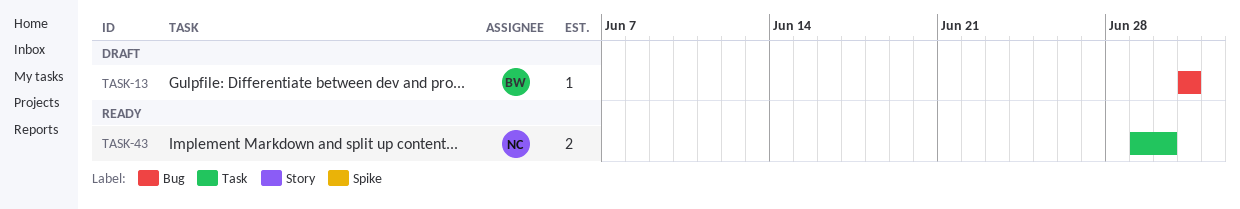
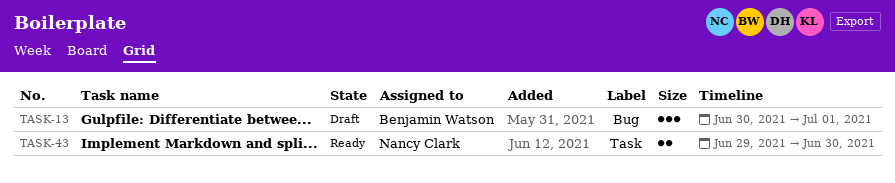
TASK-13, estimate: 1 -> 3
TASK-13, start: Jul 1 -> Jun 30

